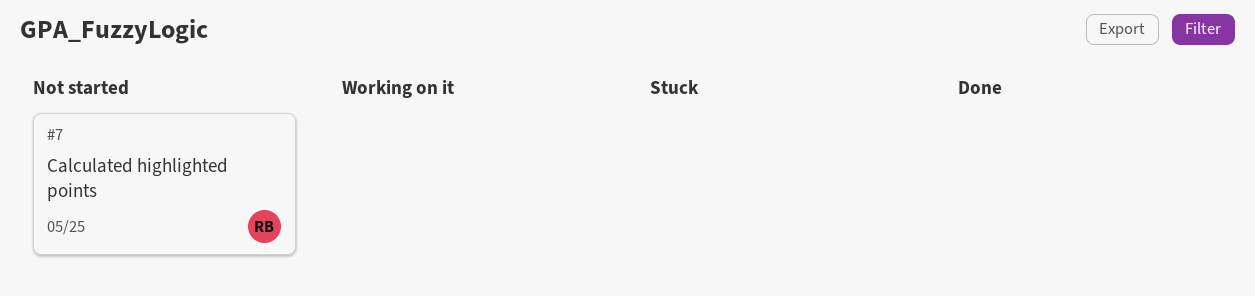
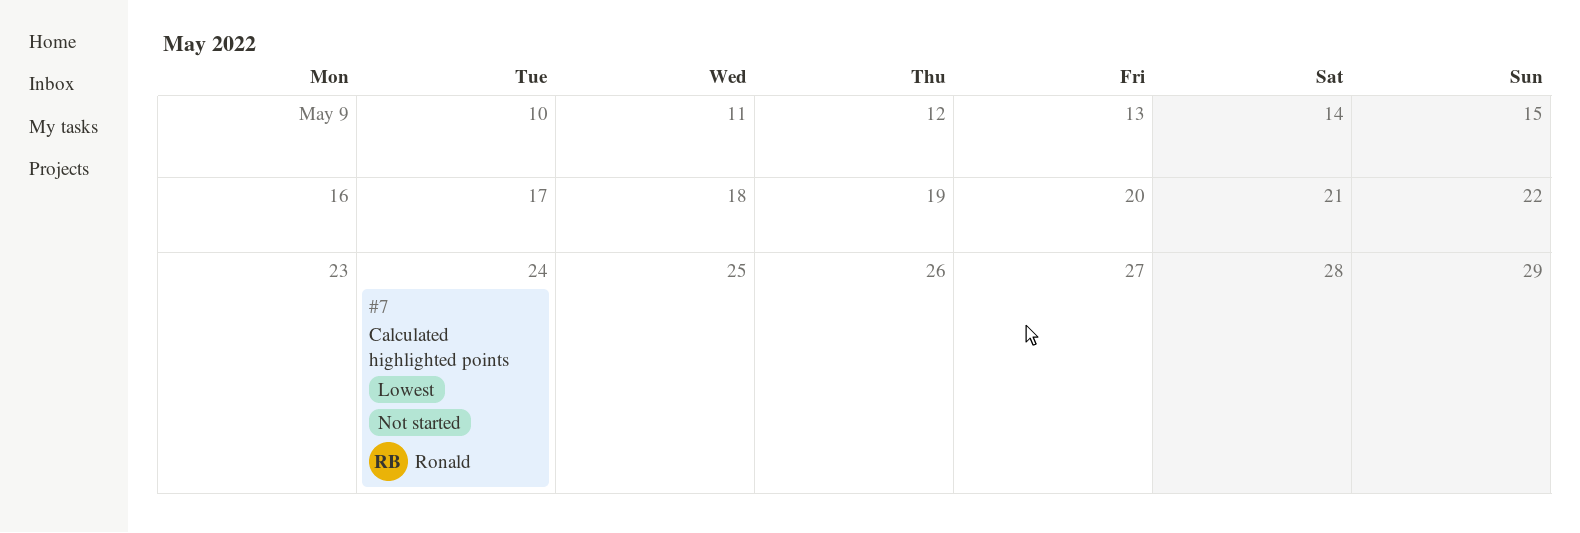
#7, due: May 25 -> May 24

